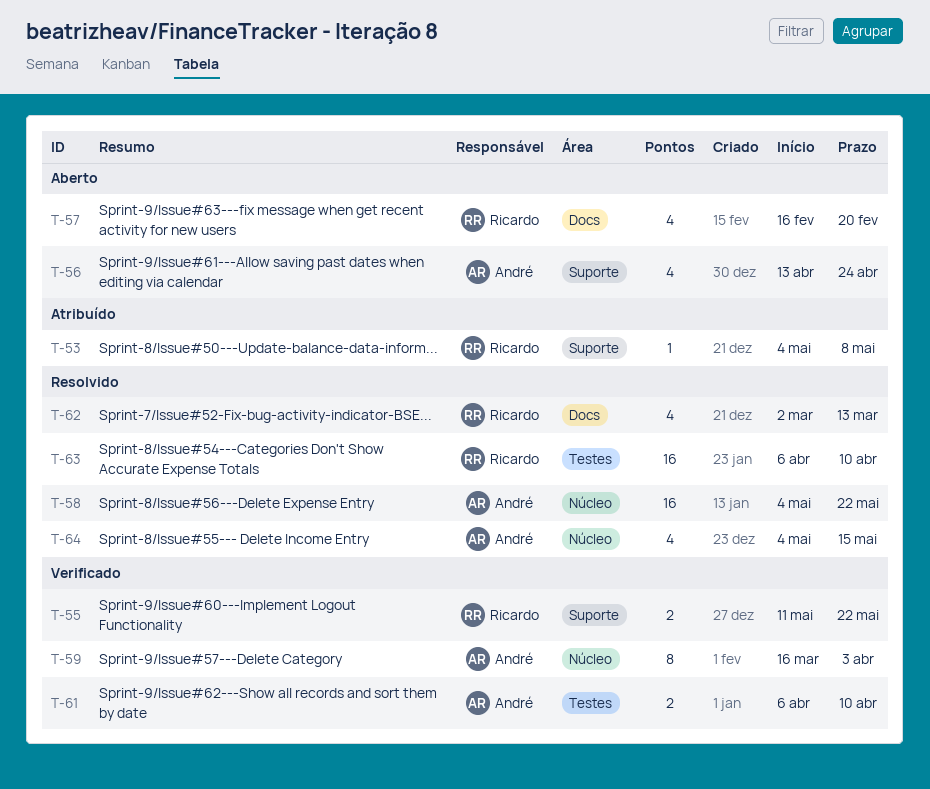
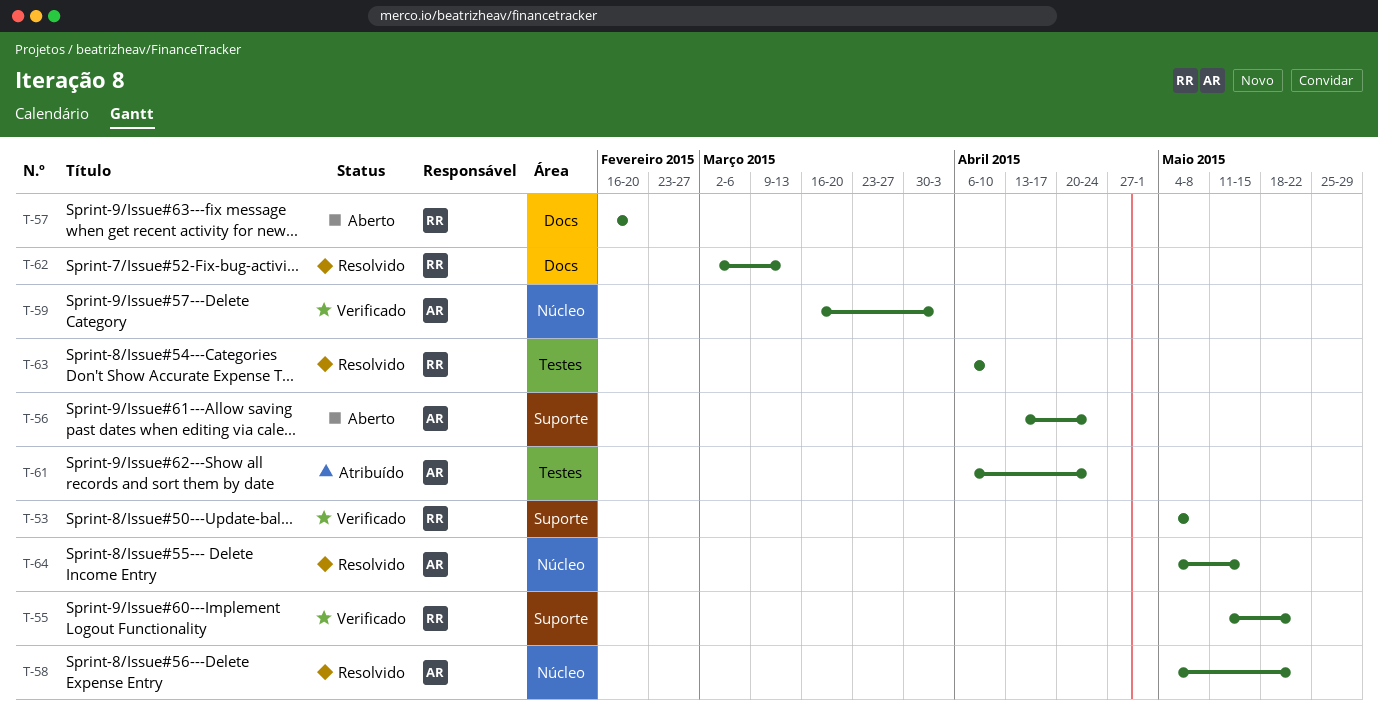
T-53, status: Atribuído -> Verificado
T-61, status: Verificado -> Atribuído
T-61, due: Apr 10 -> Apr 24

